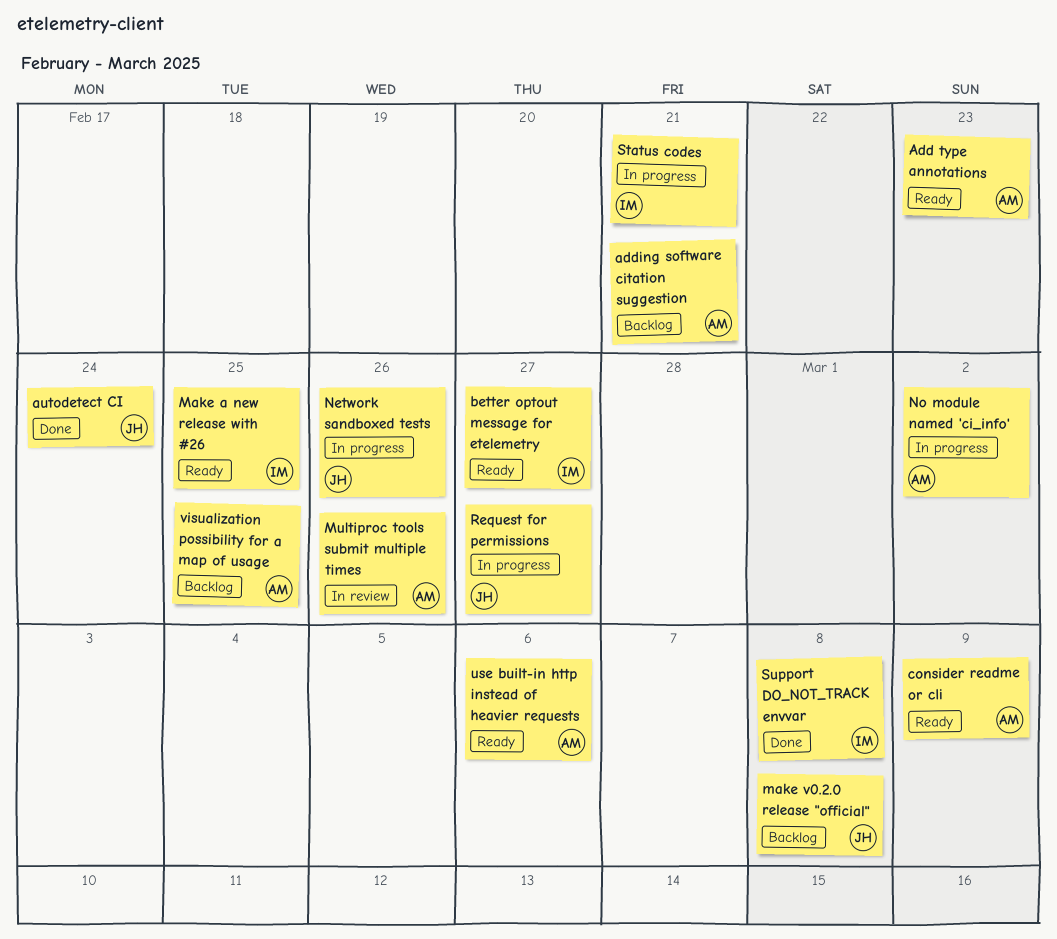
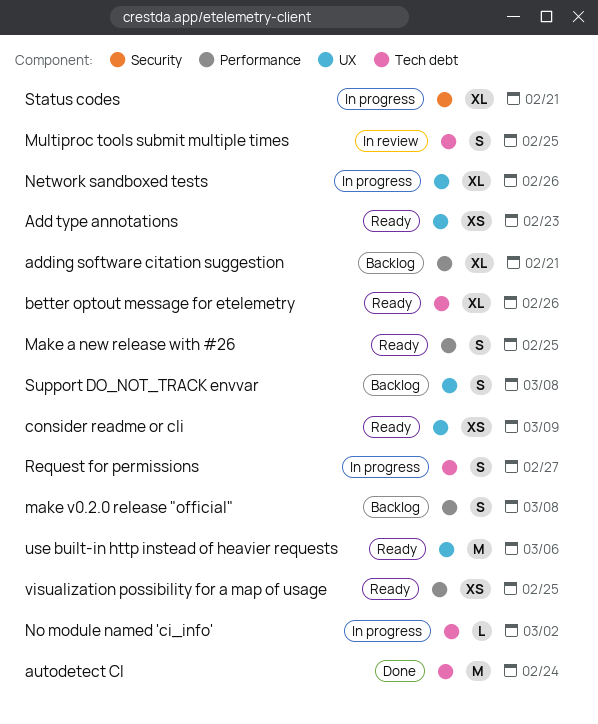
better optout message for etelemetry, due: Feb 27 -> Feb 26
Multiproc tools submit multiple times, due: Feb 26 -> Feb 25
Support DO_NOT_TRACK envvar, status: Done -> Backlog
visualization possibility for a map of usage, status: Backlog -> Ready

